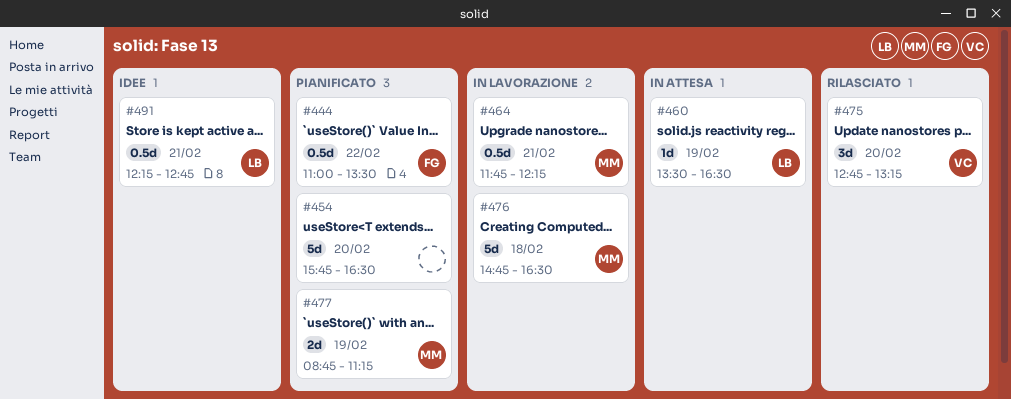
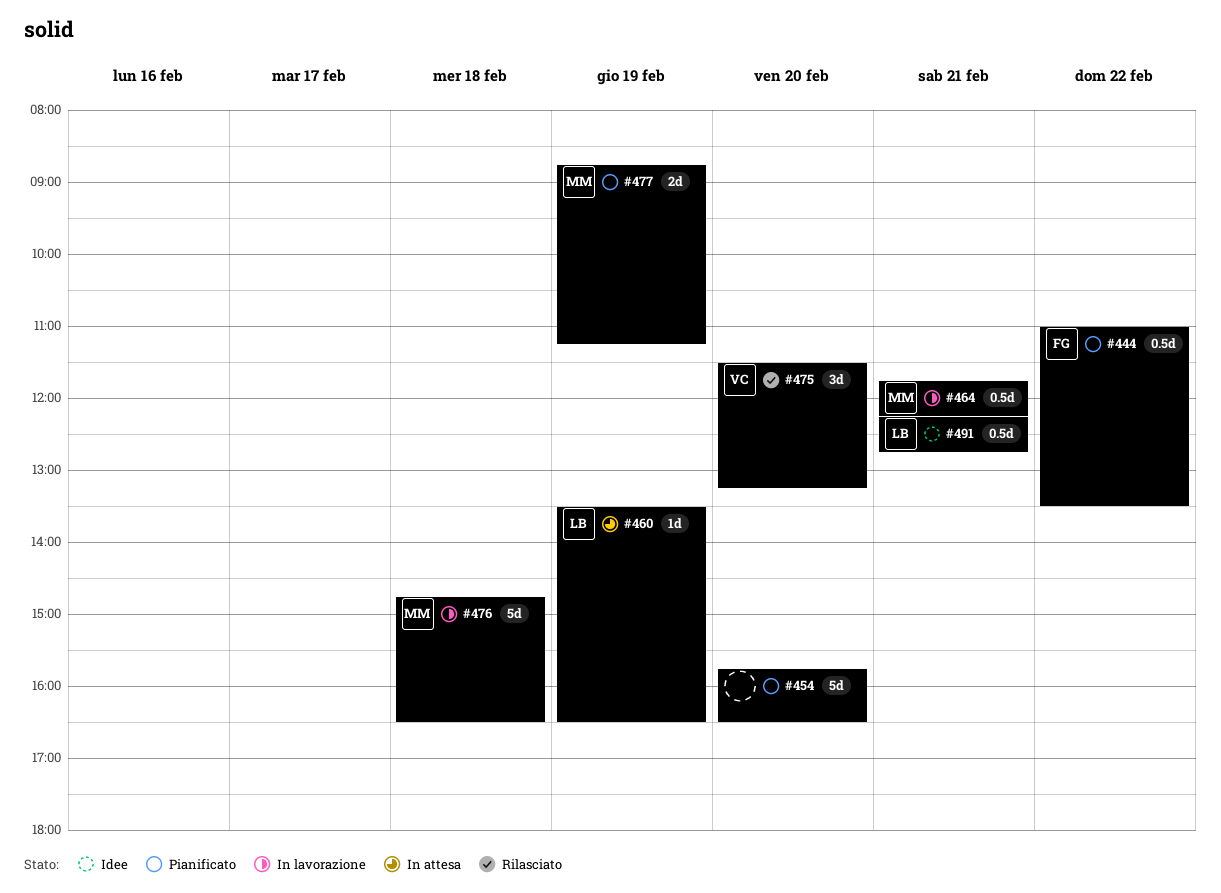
#475, begins: 12:45 -> 11:30

